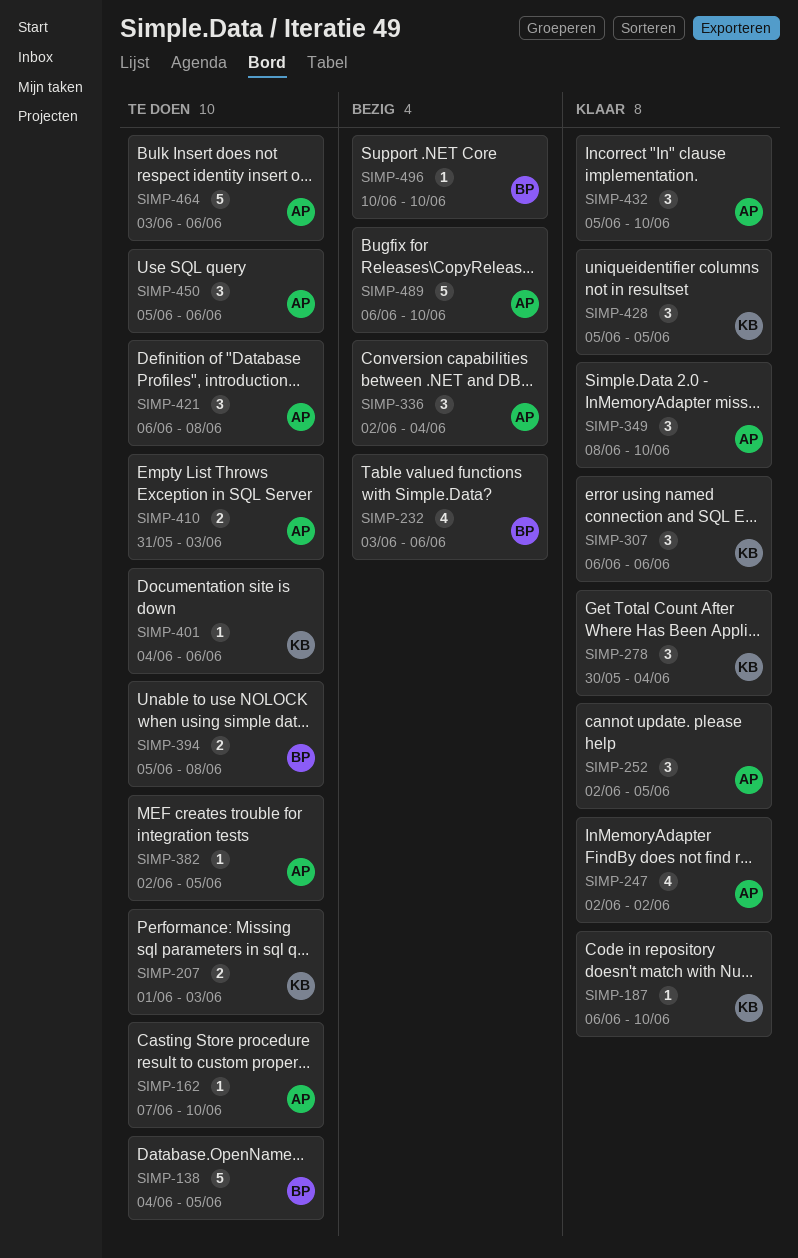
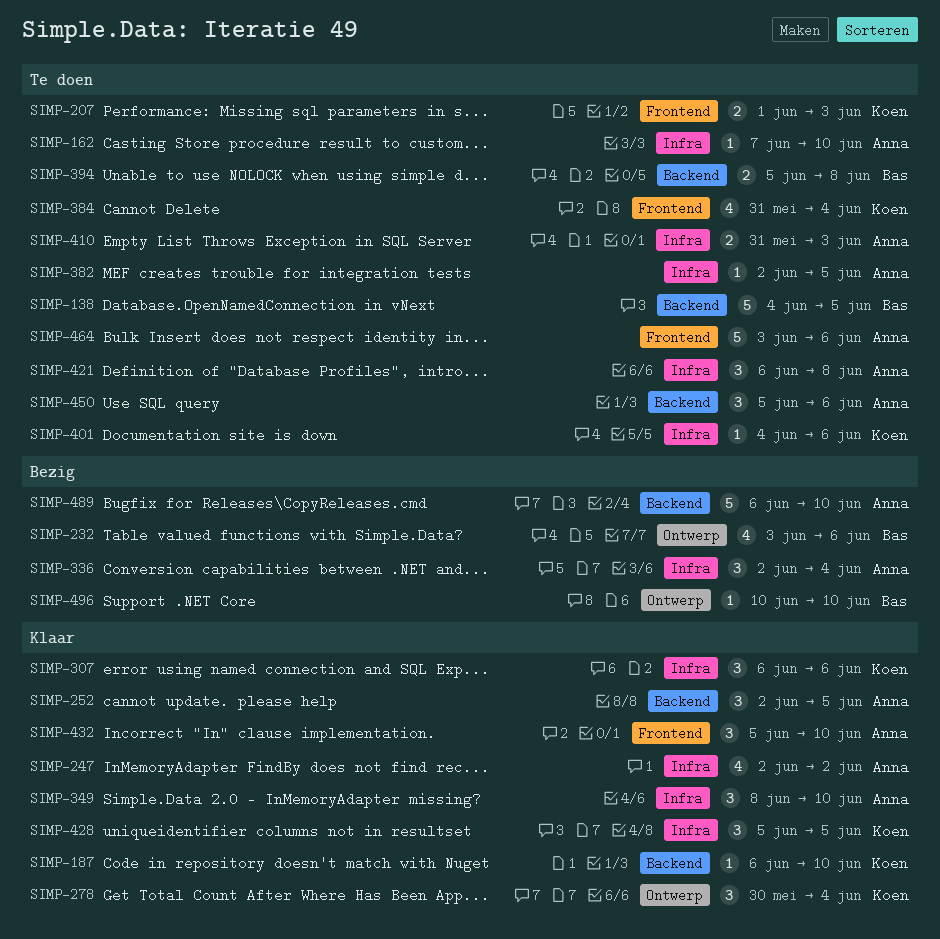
SIMP-384: none -> present

